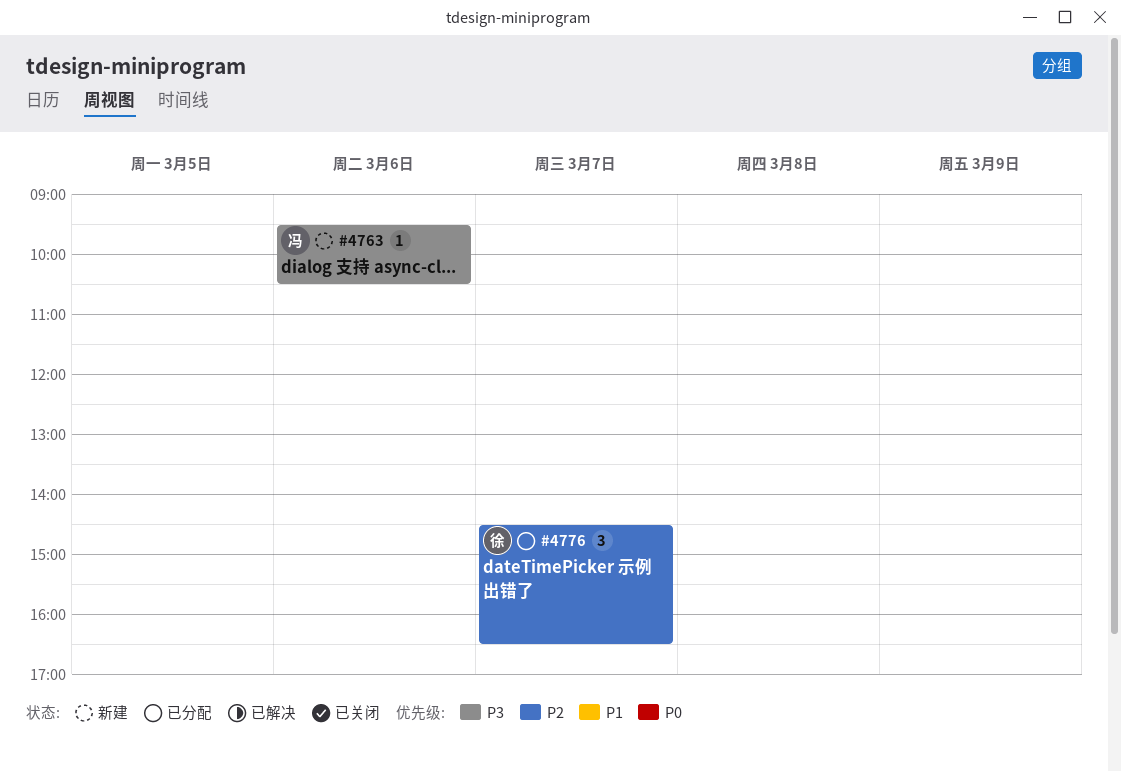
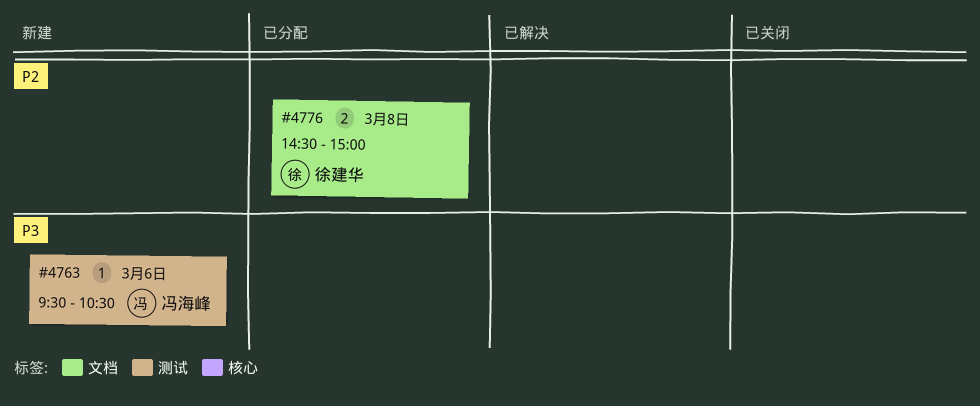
#4776, estimate: 3 -> 2
#4776, day: Mar 7 -> Mar 8
#4776, ends: 16:30 -> 15:00

